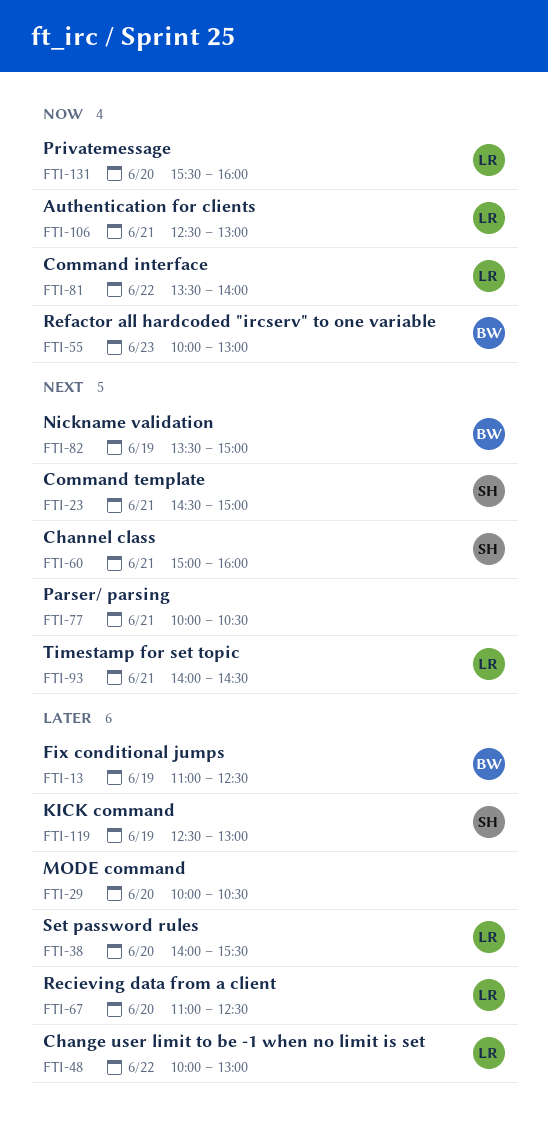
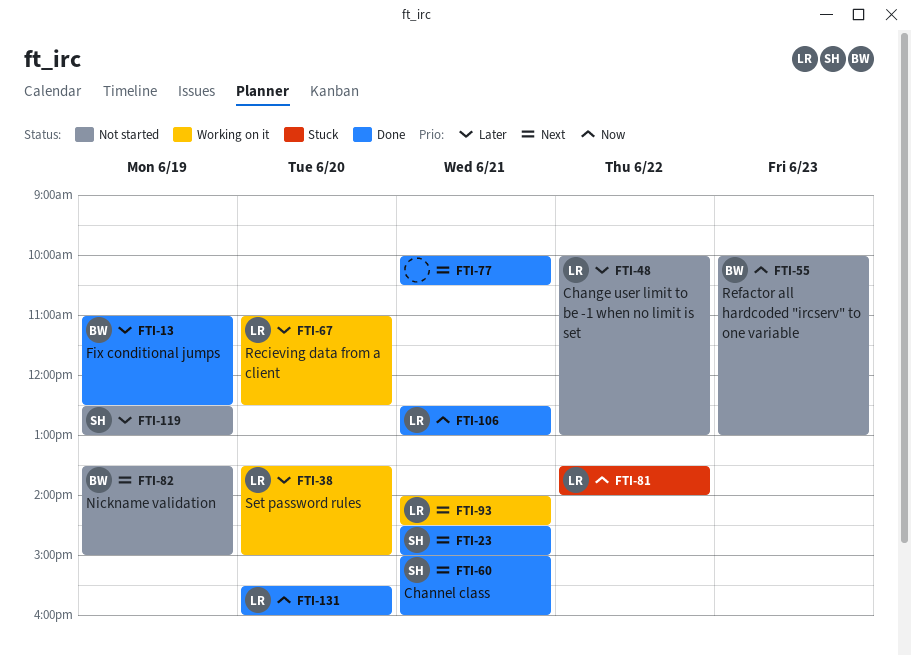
FTI-29: present -> none
FTI-38, begins: 14:00 -> 13:30
FTI-38, ends: 15:30 -> 15:00

